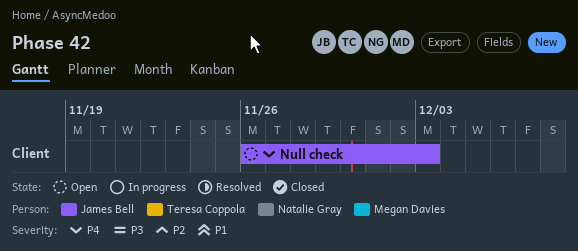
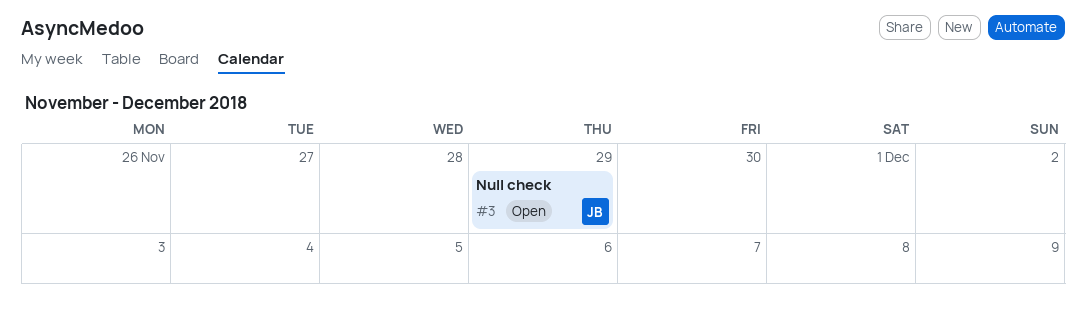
Null check, due: Dec 3 -> Nov 29

